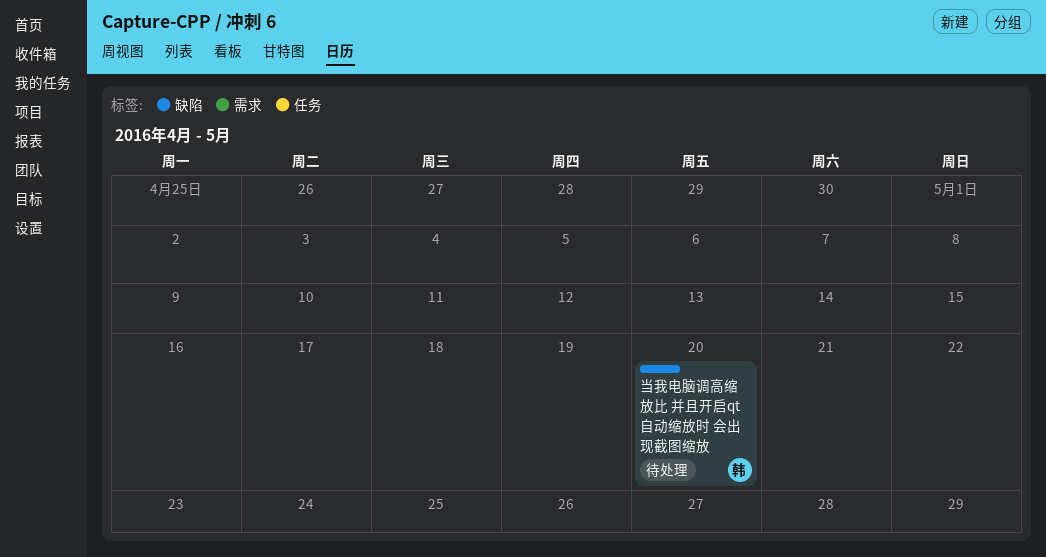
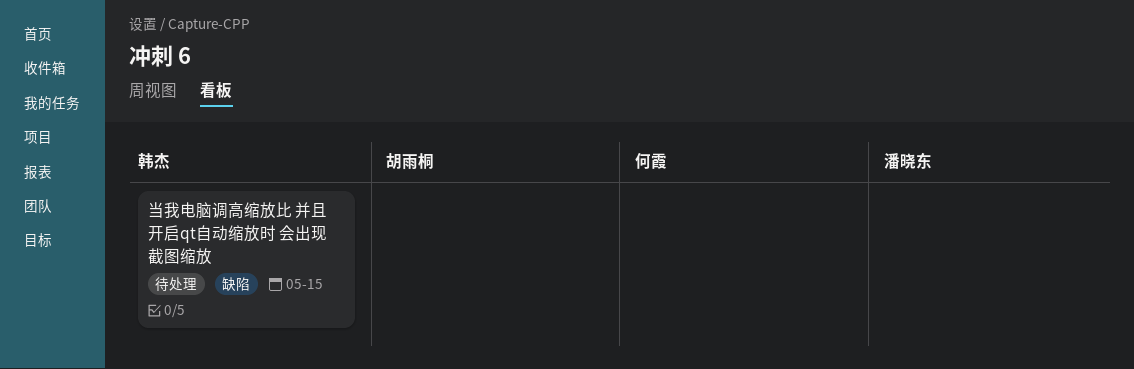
当我电脑调高缩放比 并且开启qt自动缩放时 会出现截图缩放, due: May 20 -> May 15

